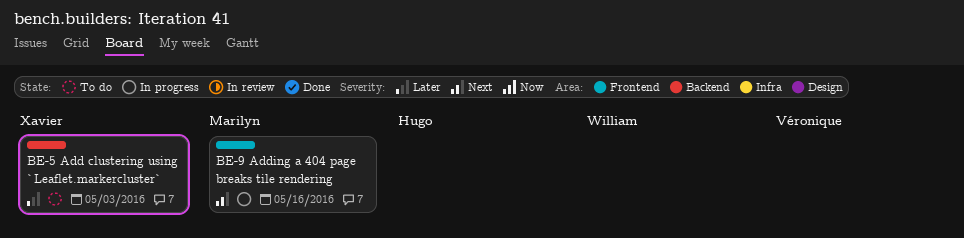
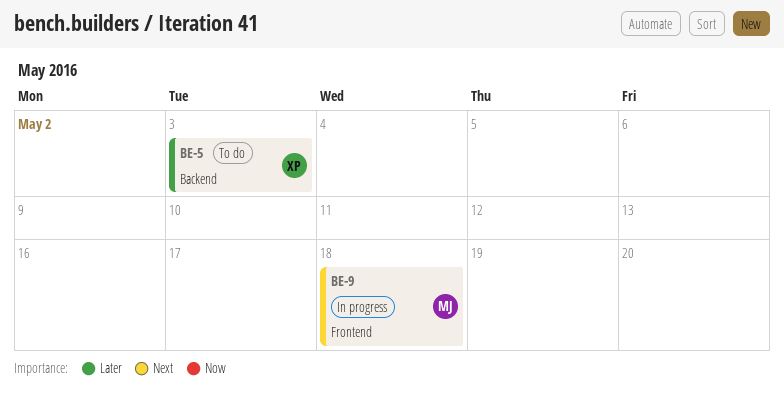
BE-9, due: May 16 -> May 18

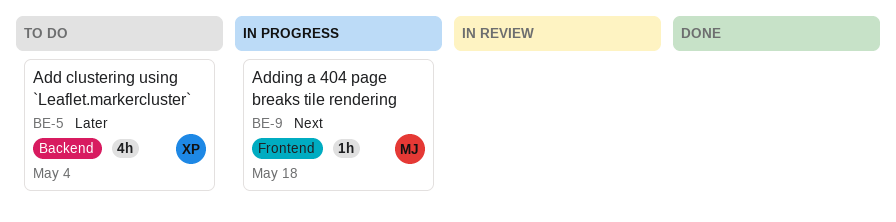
BE-5, due: May 3 -> May 4

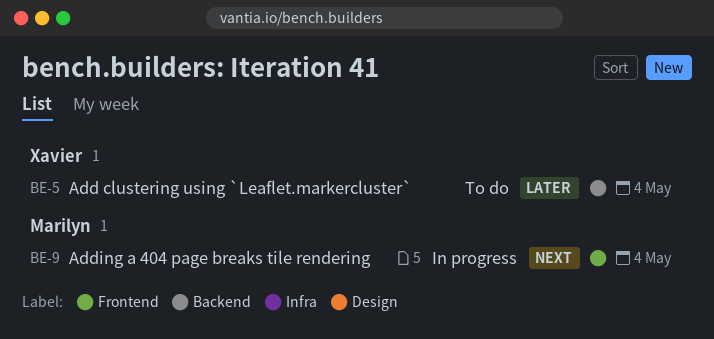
BE-9, due: May 18 -> May 4

